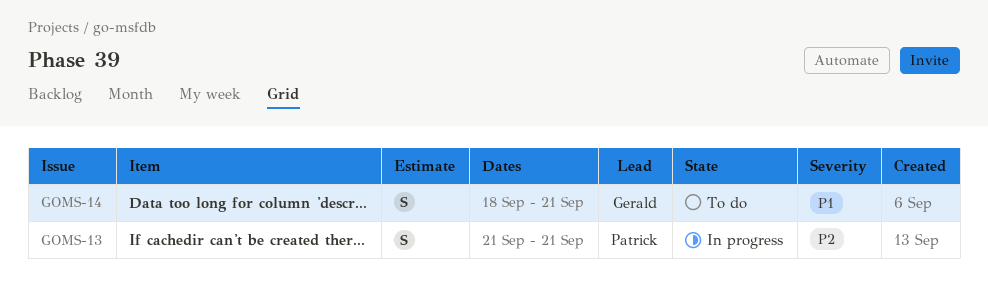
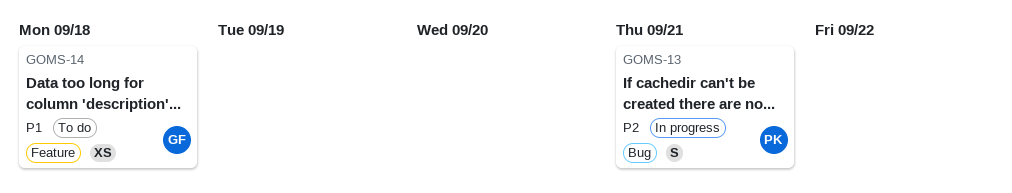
GOMS-14, estimate: S -> XS
GOMS-14, due: Sep 21 -> Sep 18

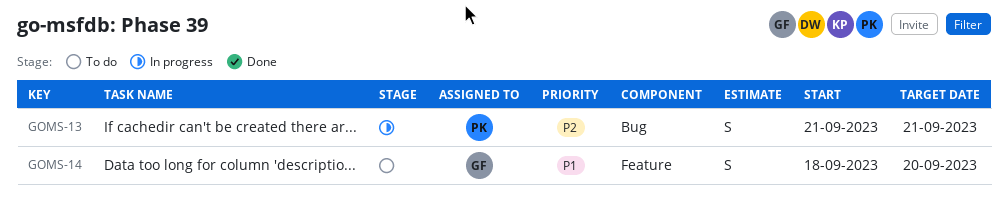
GOMS-14, estimate: XS -> S
GOMS-14, due: Sep 18 -> Sep 20

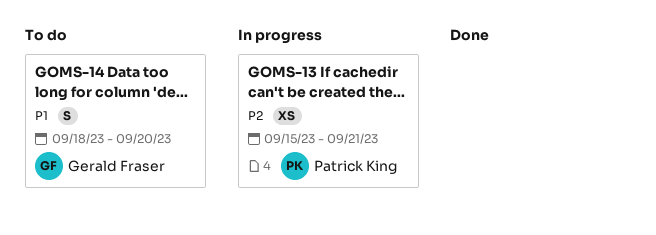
GOMS-13, estimate: S -> XS
GOMS-13, start: Sep 21 -> Sep 15

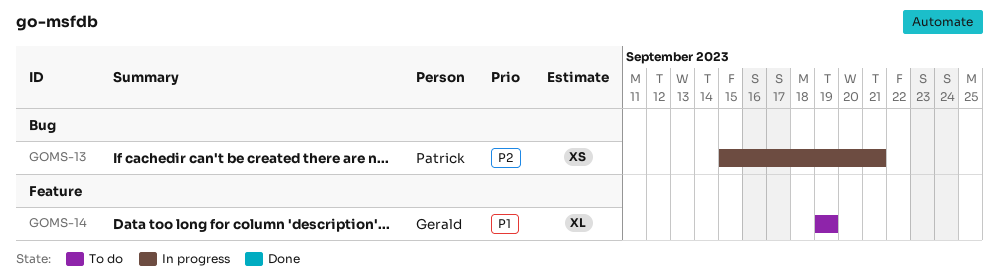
GOMS-14, estimate: S -> XL
GOMS-14, start: Sep 18 -> Sep 19
GOMS-14, due: Sep 20 -> Sep 19

